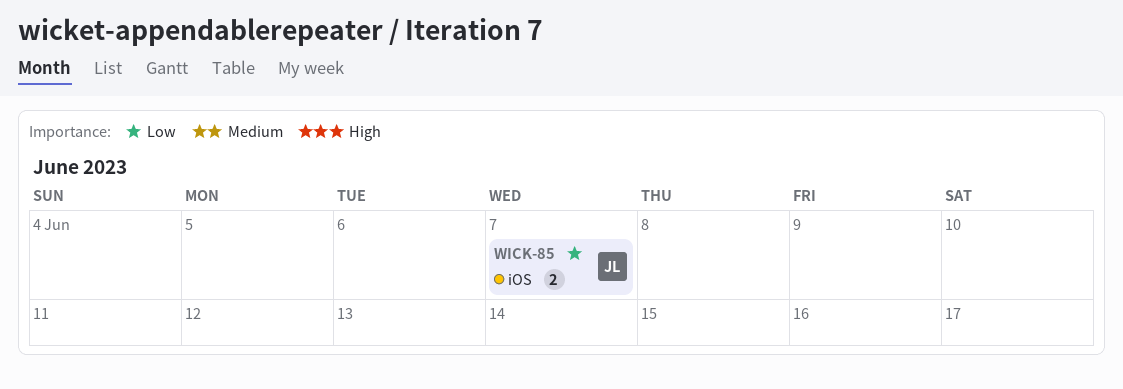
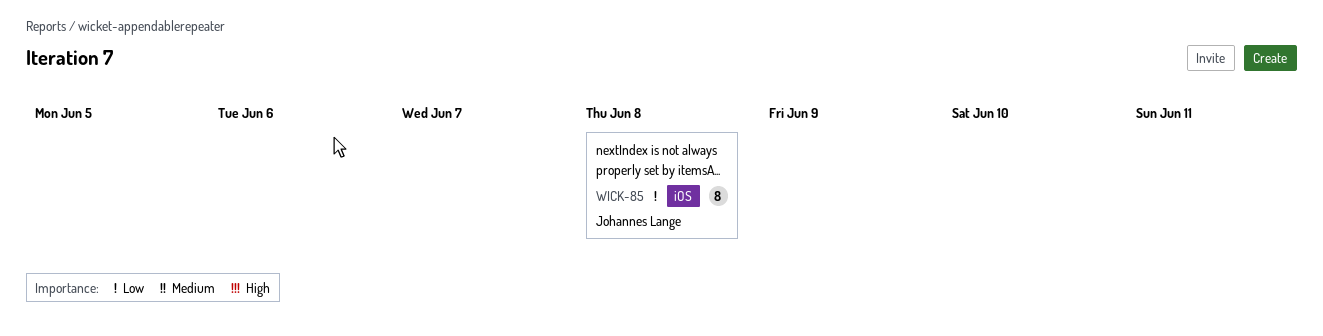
WICK-85, estimate: 2 -> 8
WICK-85, due: Jun 7 -> Jun 8

